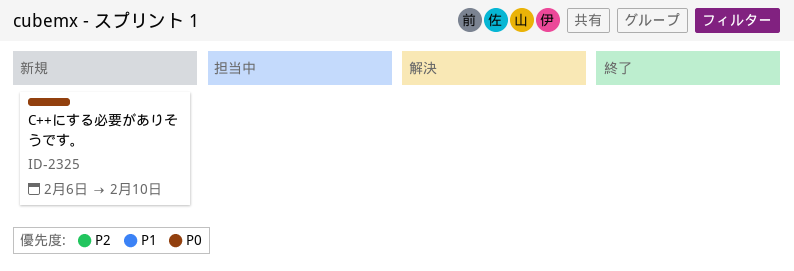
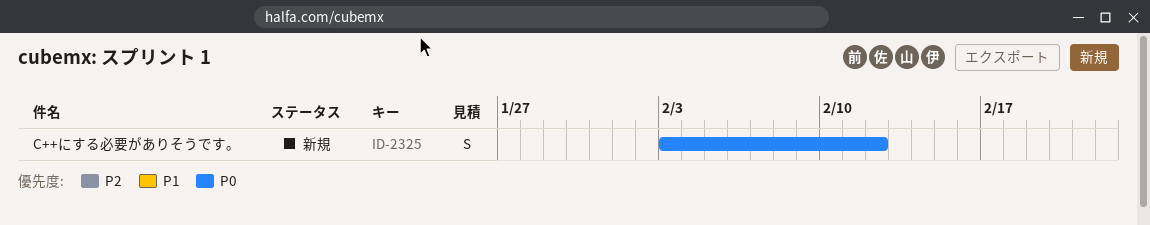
ID-2325, start: Feb 6 -> Feb 3
ID-2325, due: Feb 10 -> Feb 12

